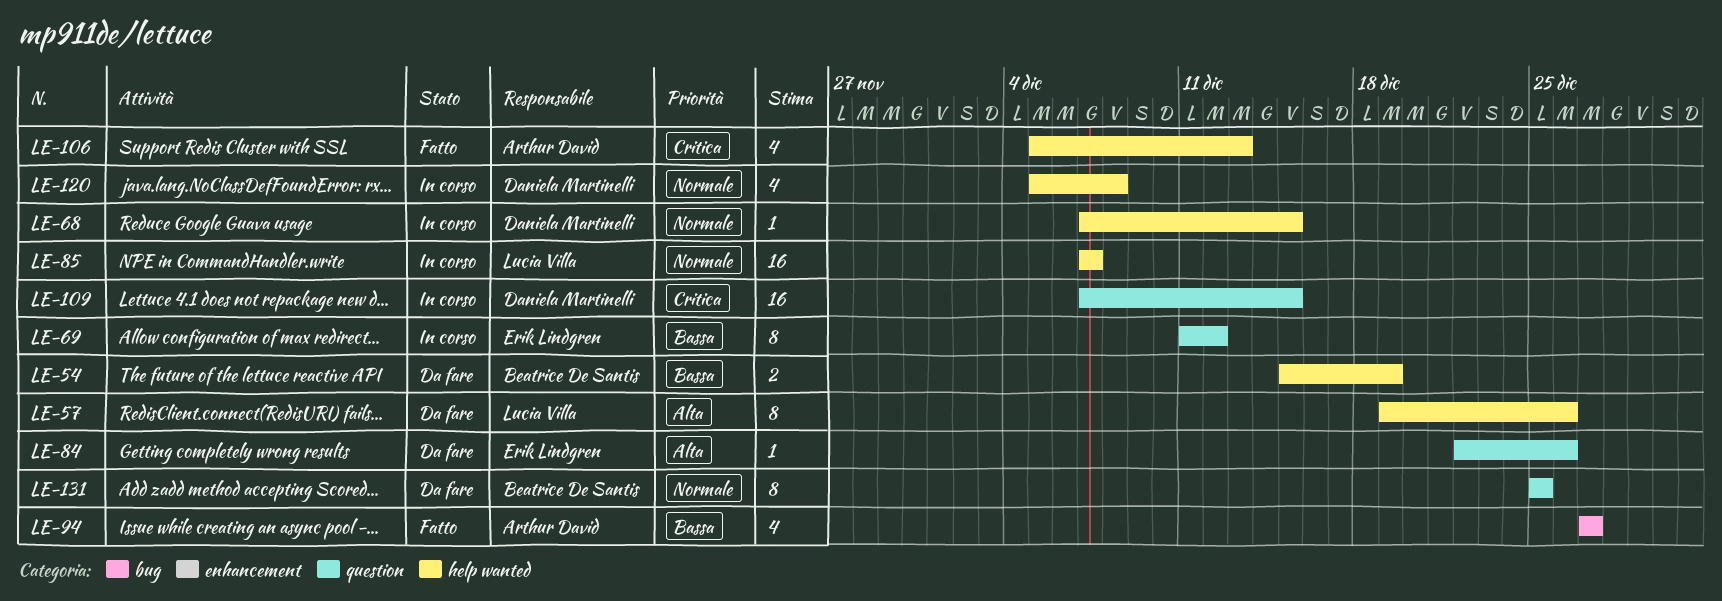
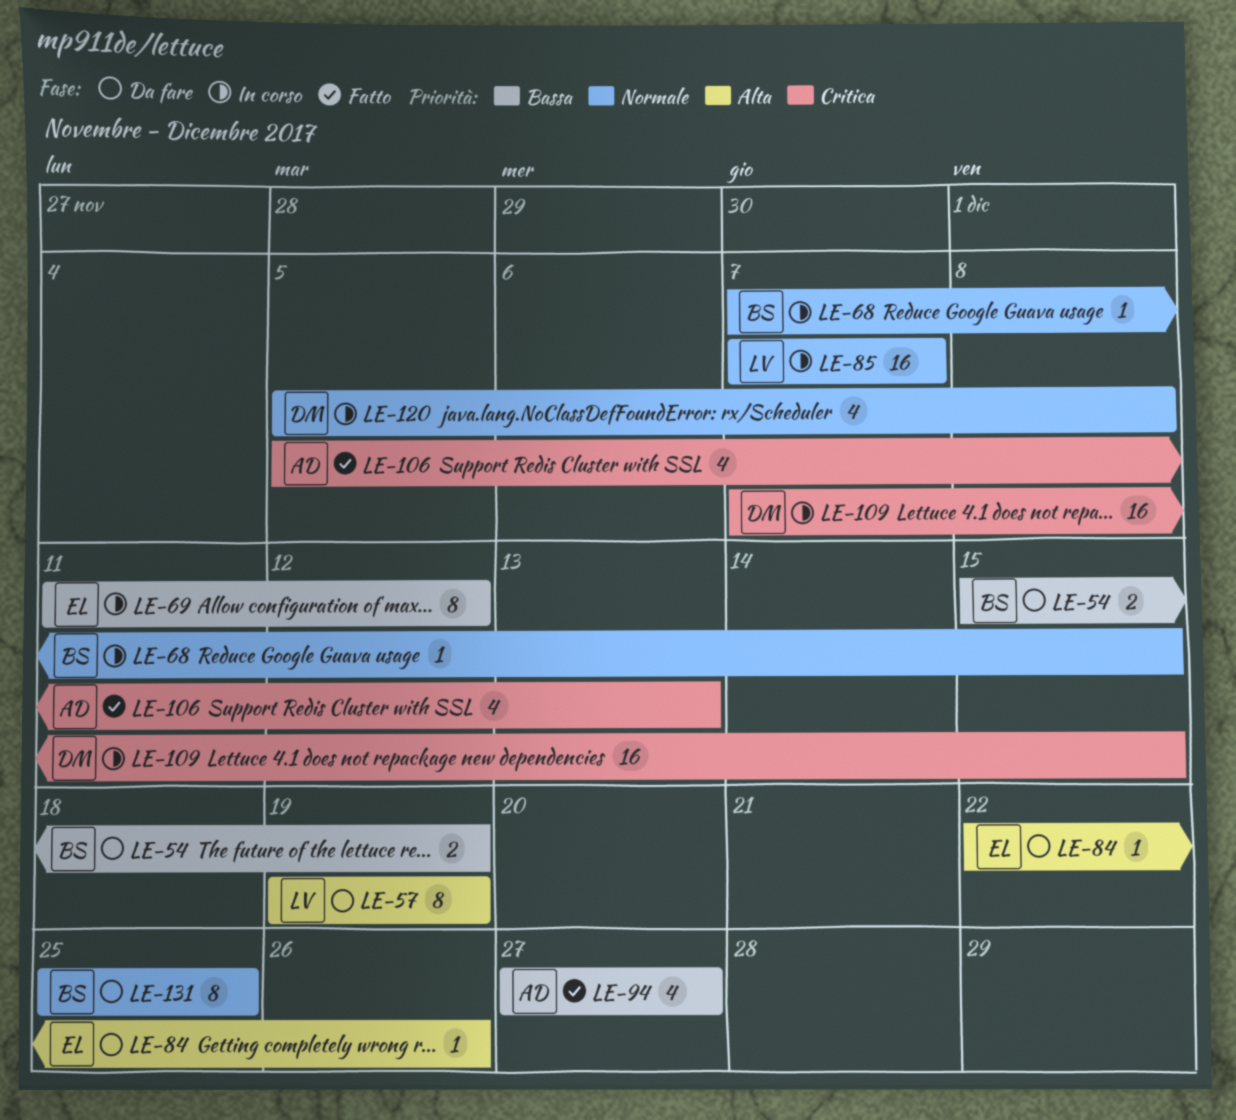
LE-57, due: Dec 26 -> Dec 19
LE-68, owner: Daniela Martinelli -> Beatrice De Santis

